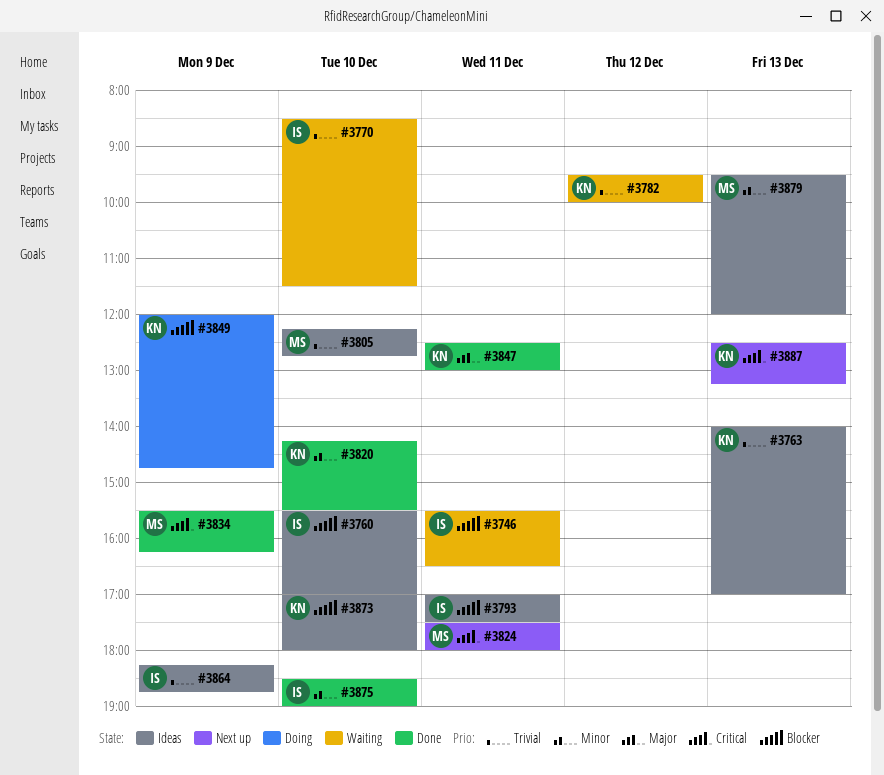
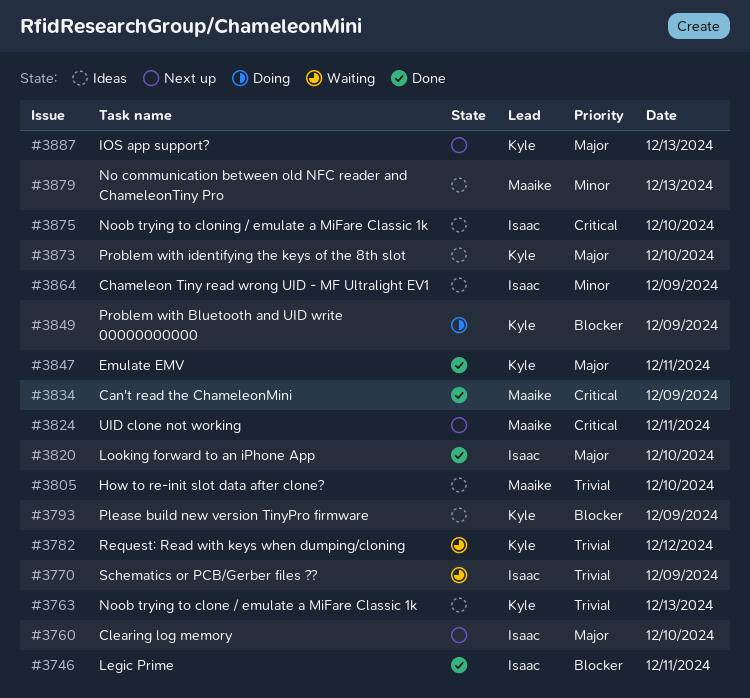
#3746, status: Waiting -> Done
#3760, status: Ideas -> Next up
#3760, priority: Blocker -> Major
#3770, day: Dec 10 -> Dec 9
#3793, owner: Isaac -> Kyle
#3793, day: Dec 11 -> Dec 9
#3820, owner: Kyle -> Isaac
#3820, priority: Minor -> Major
#3864, priority: Trivial -> Minor
#3873, priority: Blocker -> Major
#3875, status: Done -> Ideas
#3875, priority: Minor -> Critical
#3887, priority: Critical -> Major

